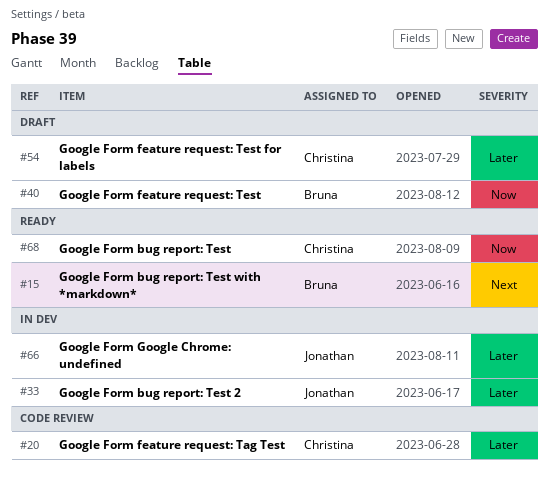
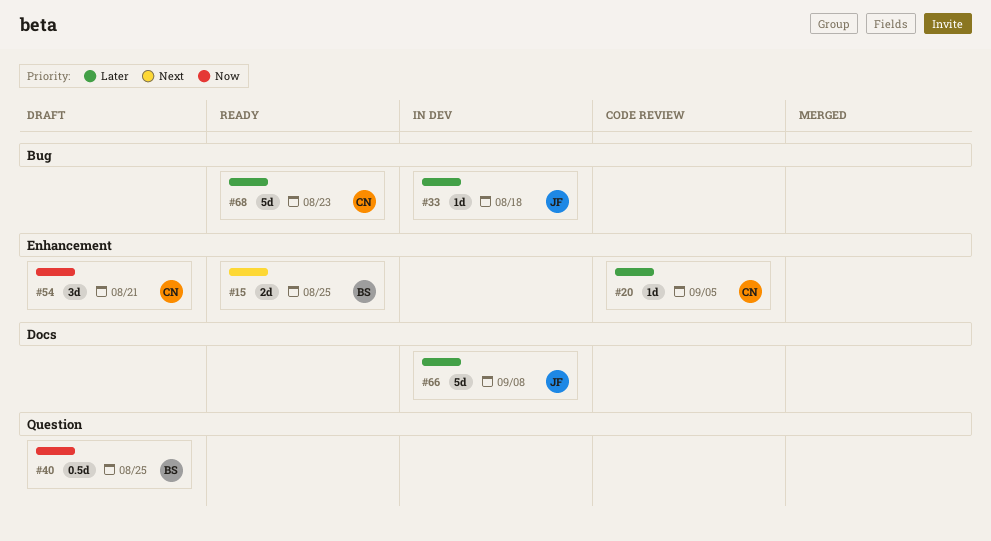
#54, priority: Later -> Now
#68, priority: Now -> Later

